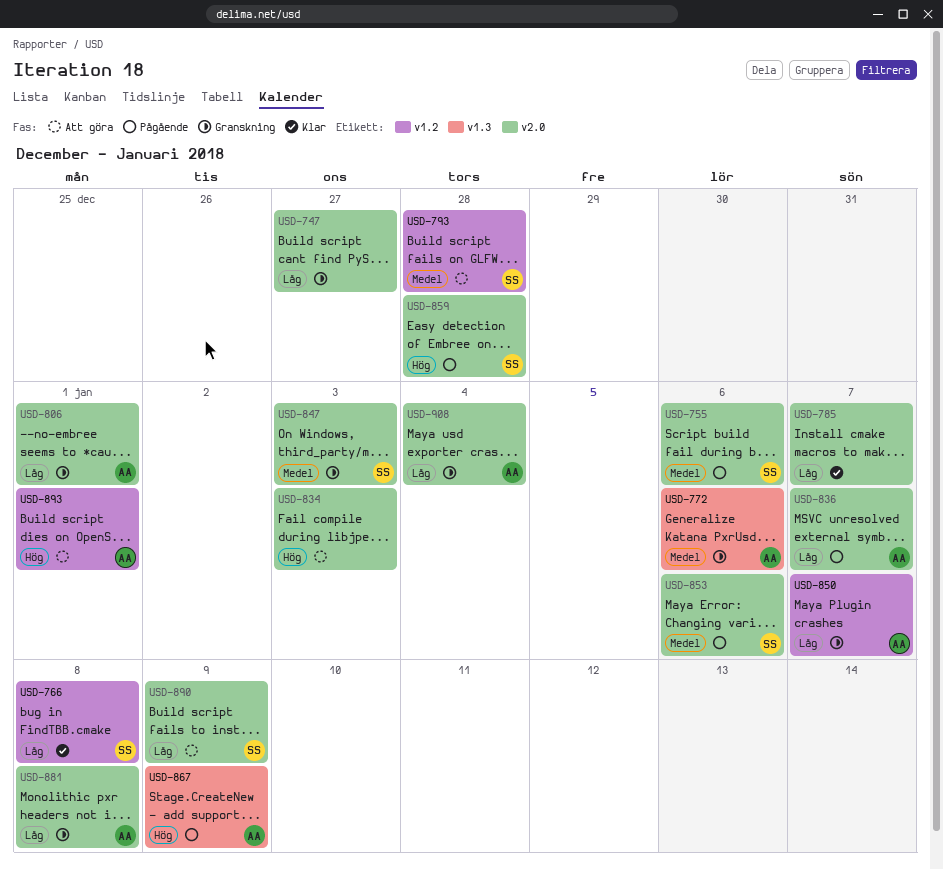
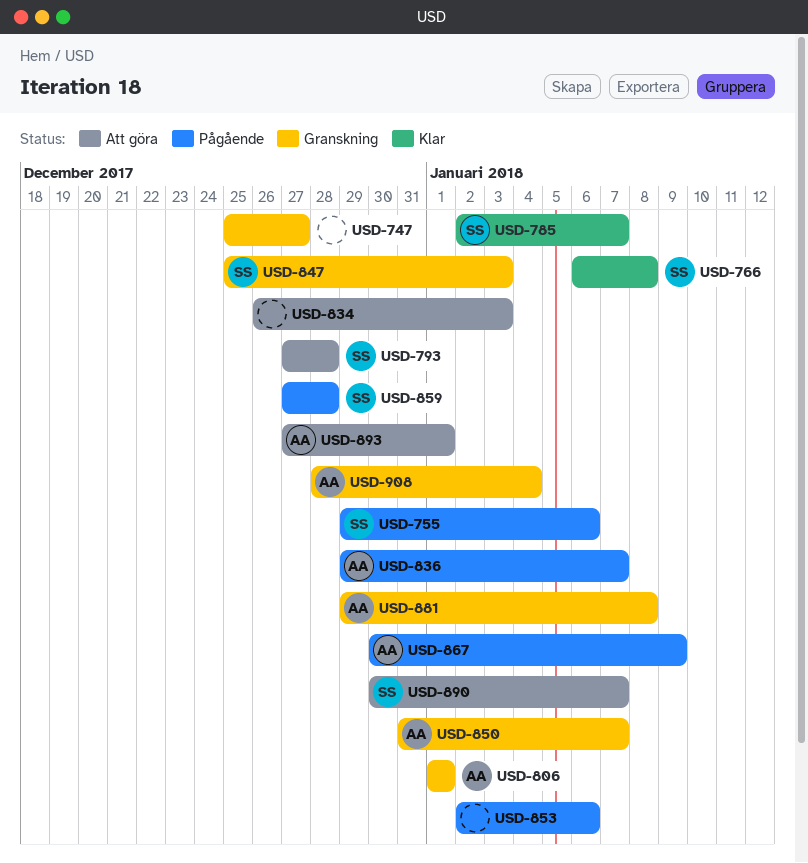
USD-772: present -> none
USD-785, owner: none -> SS
USD-853, owner: SS -> none
USD-890, due: Jan 9 -> Jan 7

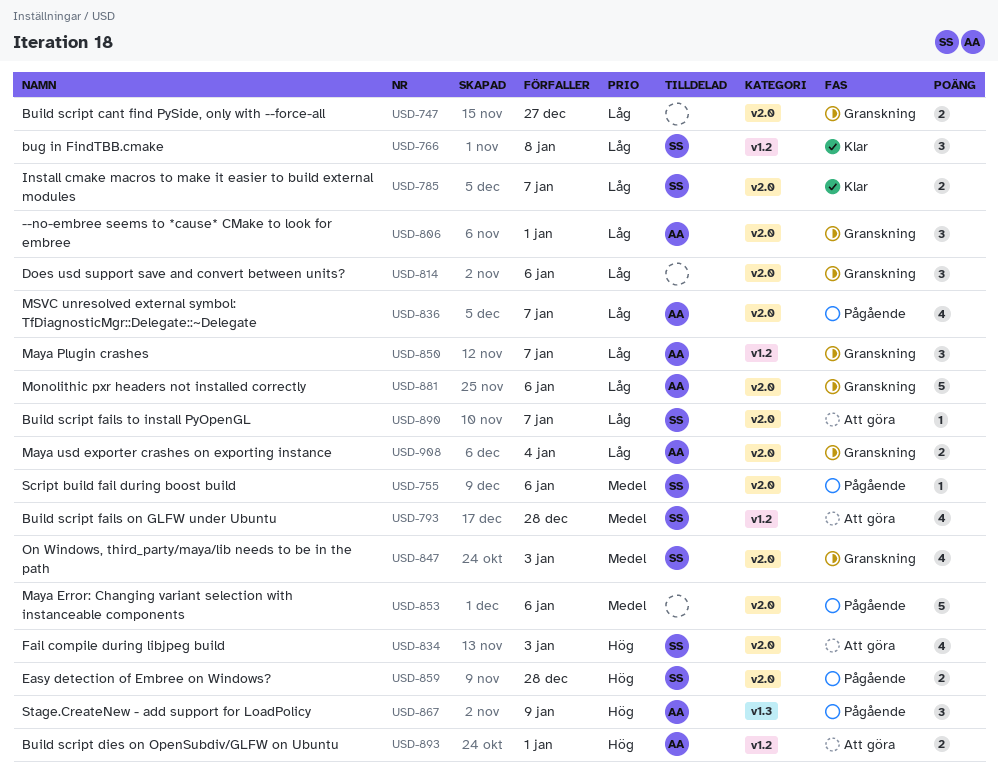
USD-814: none -> present
USD-834, owner: none -> SS
USD-881, due: Jan 8 -> Jan 6

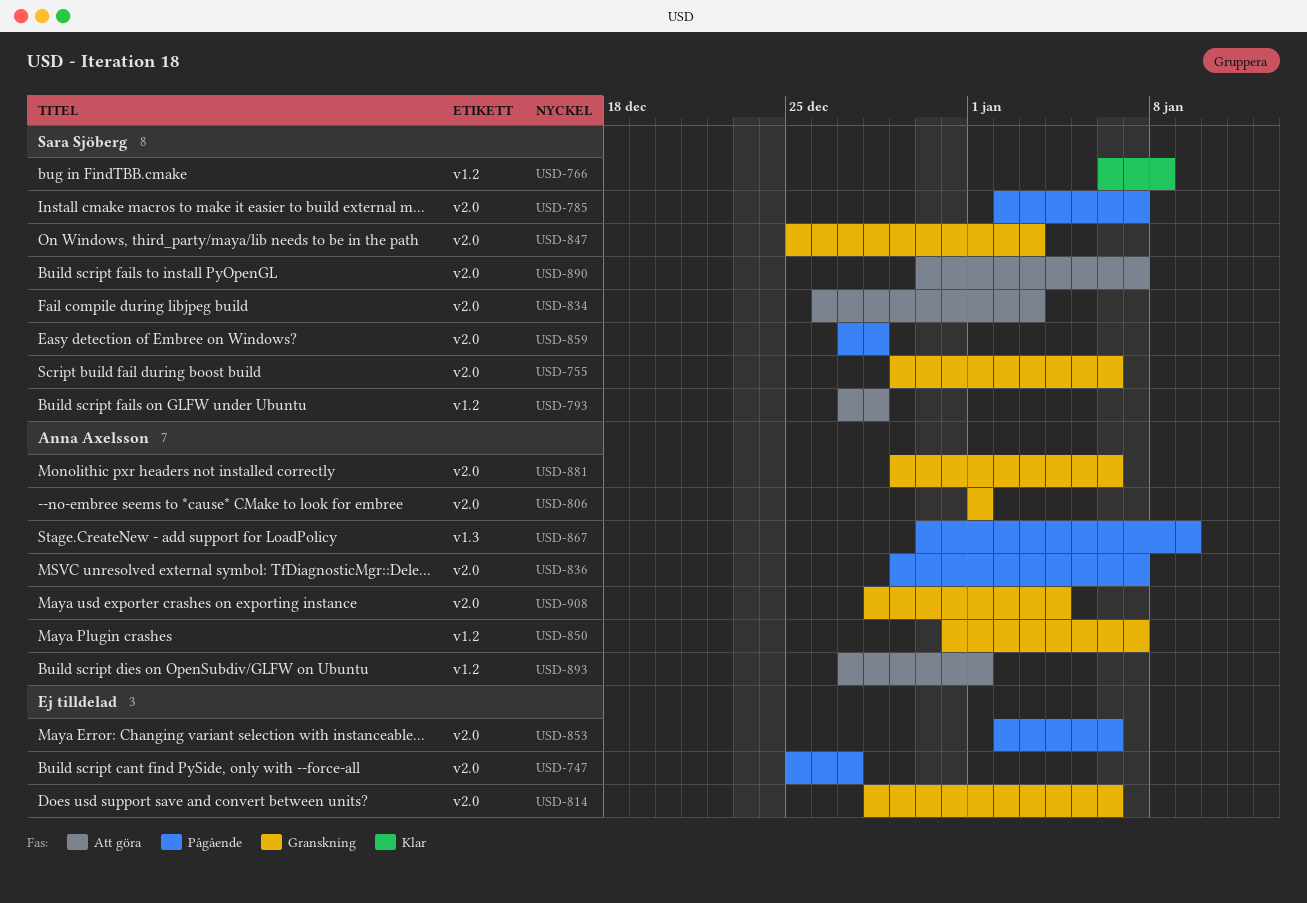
USD-747, status: Granskning -> Pågående
USD-755, status: Pågående -> Granskning
USD-785, status: Klar -> Pågående

